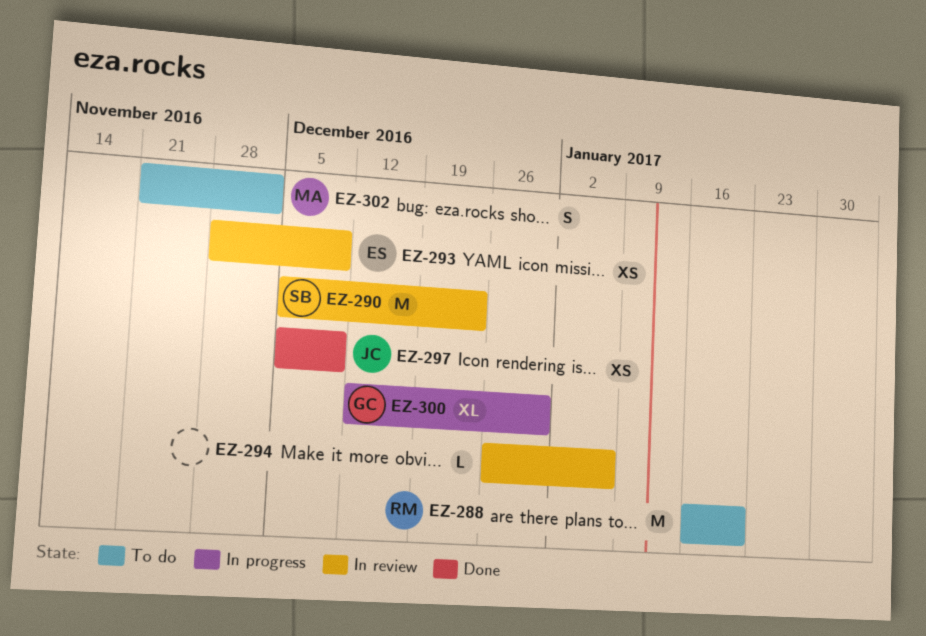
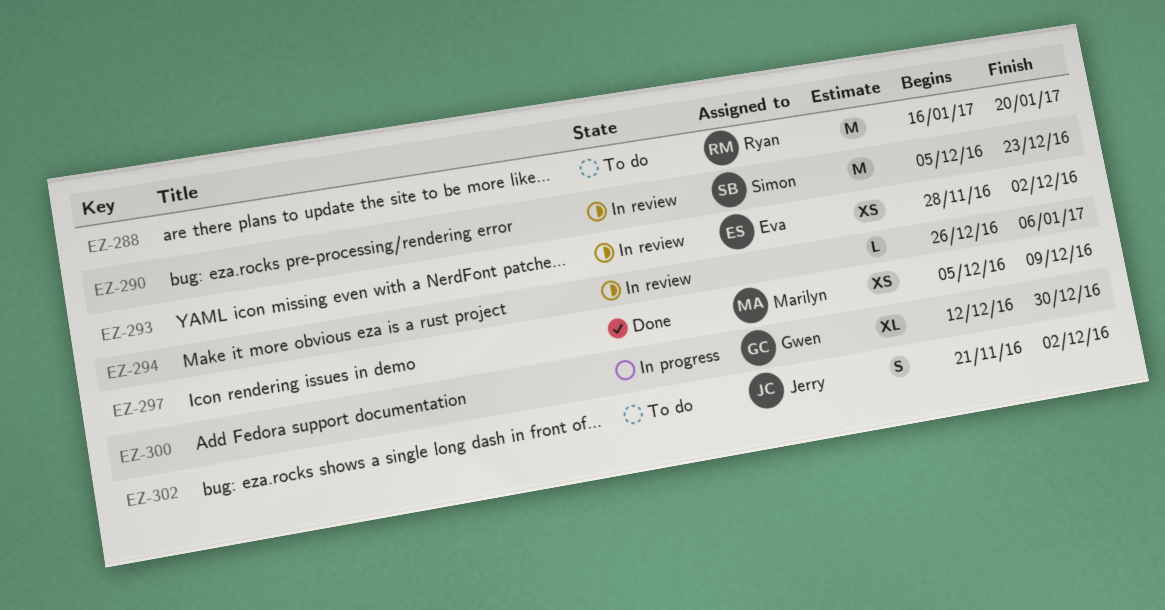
EZ-293, due: Dec 9 -> Dec 2
EZ-297, owner: Jerry -> Marilyn
EZ-302, owner: Marilyn -> Jerry

